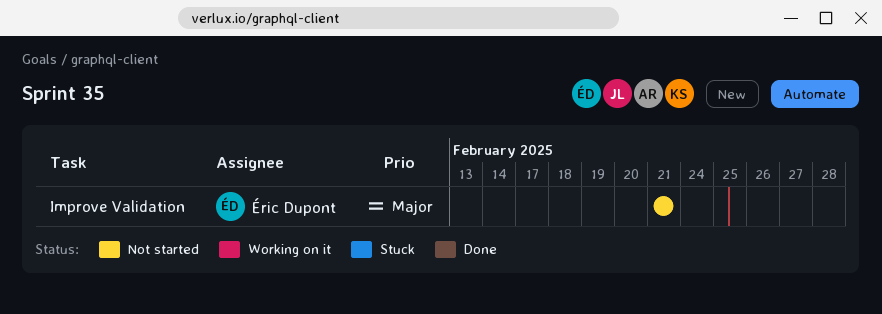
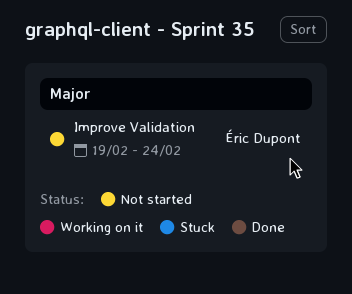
Improve Validation, start: Feb 21 -> Feb 19
Improve Validation, due: Feb 21 -> Feb 24

